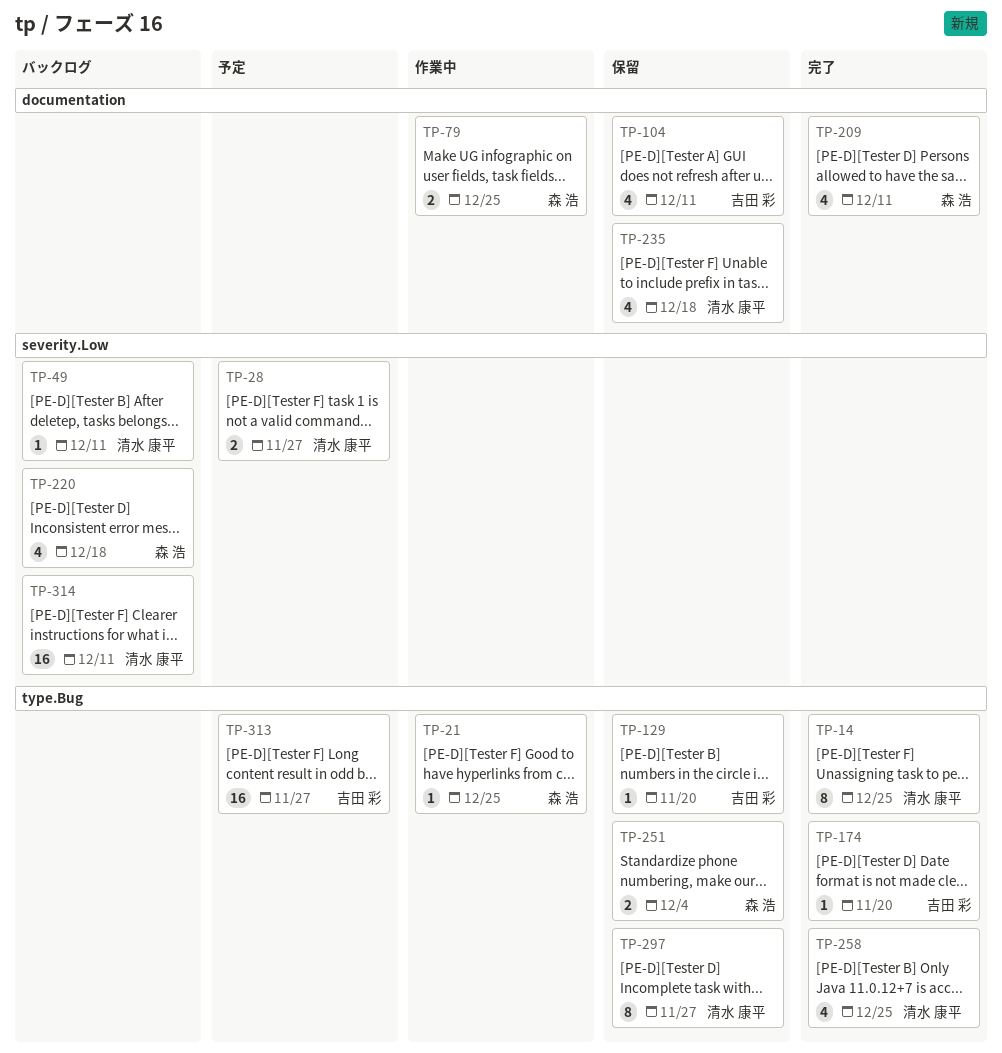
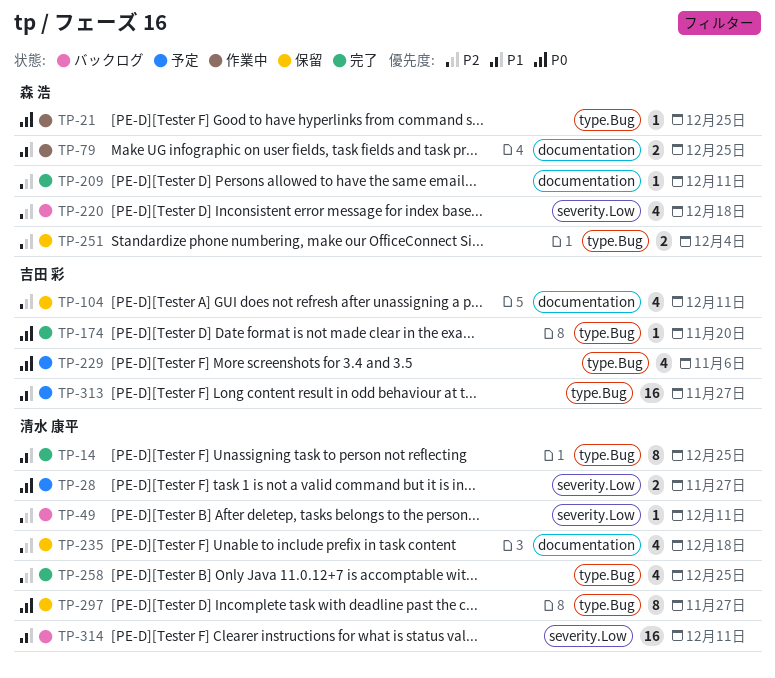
TP-129: present -> none
TP-209, estimate: 4 -> 1
TP-229: none -> present

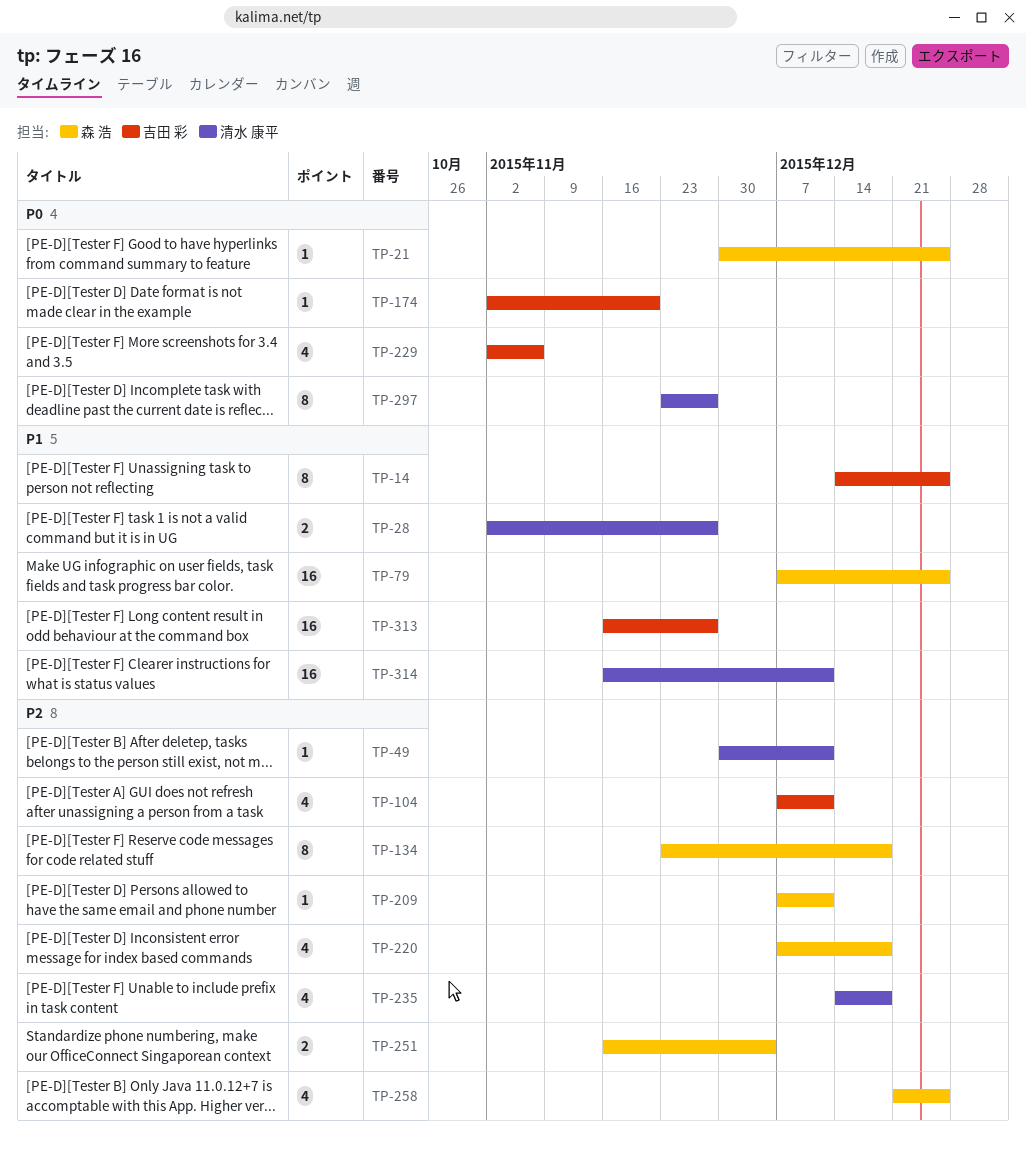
TP-14, owner: 清水 康平 -> 吉田 彩
TP-28, priority: P0 -> P1
TP-79, estimate: 2 -> 16
TP-134: none -> present
TP-258, owner: 清水 康平 -> 森 浩

